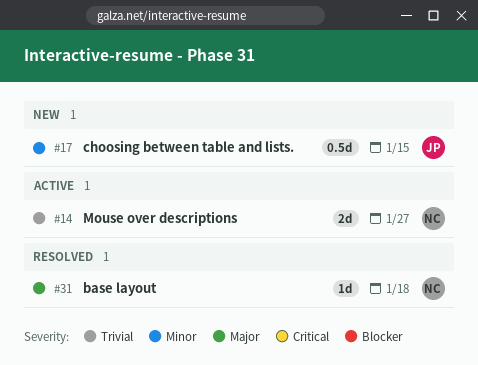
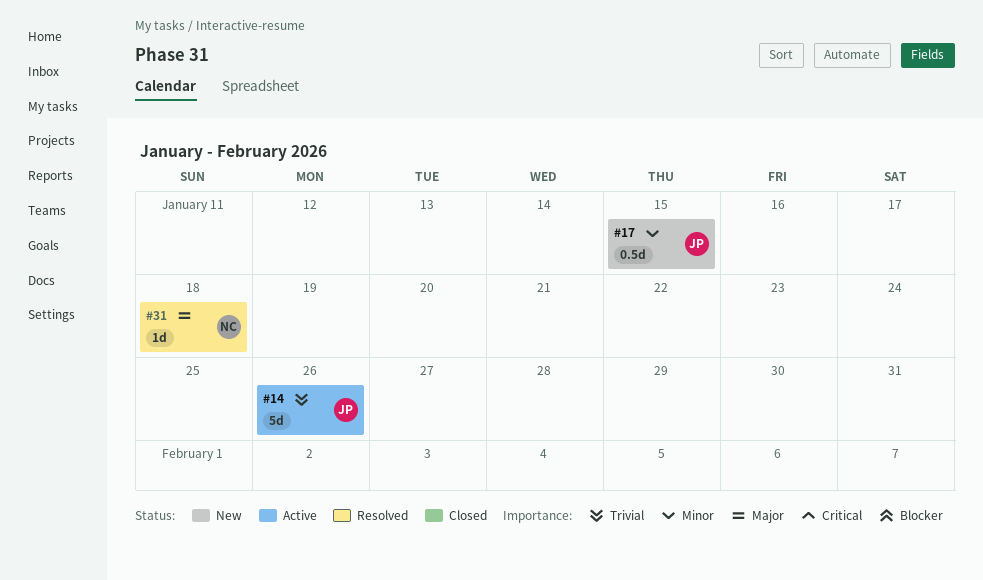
#14, owner: NC -> JP
#14, estimate: 2d -> 5d
#14, due: Jan 27 -> Jan 26

